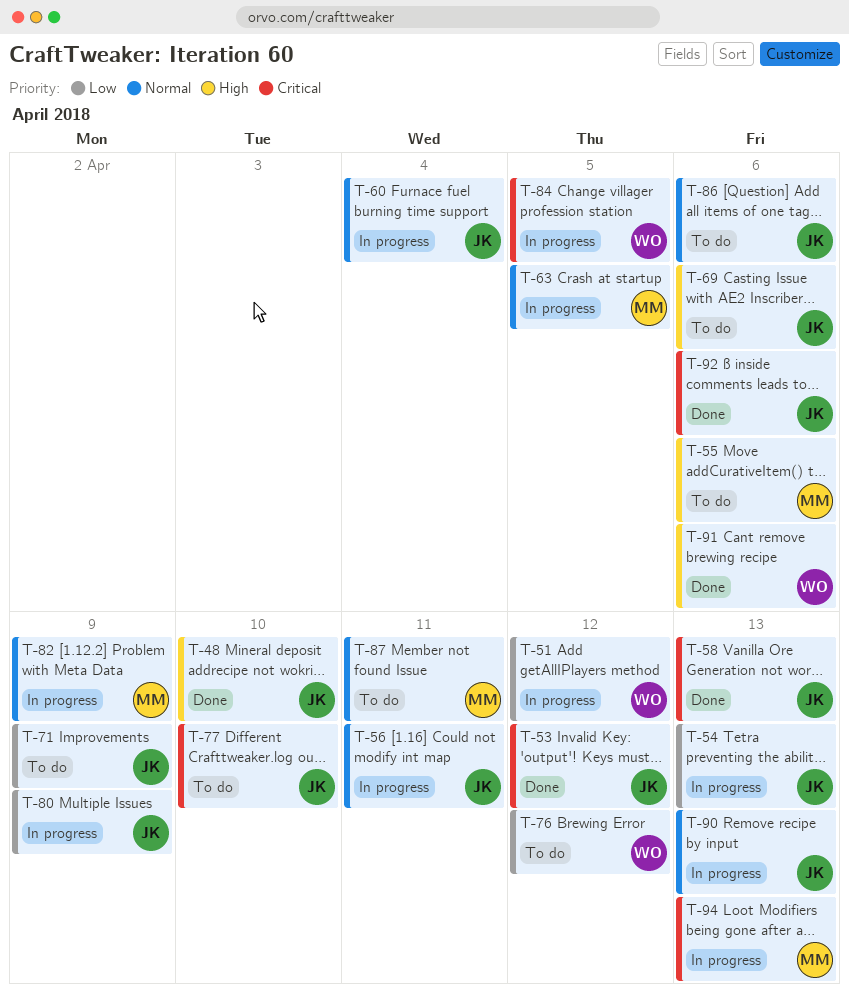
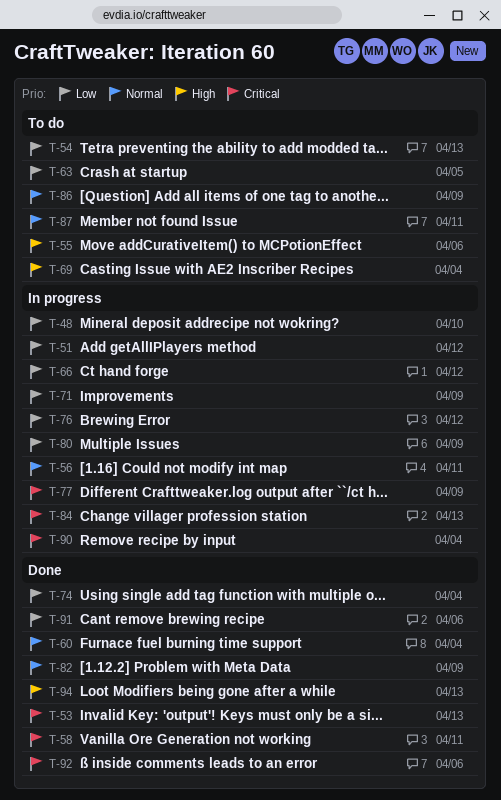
T-48, status: Done -> In progress
T-48, priority: High -> Low
T-53, due: Apr 12 -> Apr 13
T-54, status: In progress -> To do
T-58, due: Apr 13 -> Apr 11
T-60, status: In progress -> Done
T-63, status: In progress -> To do
T-63, priority: Normal -> Low
T-66: none -> present
T-69, due: Apr 6 -> Apr 4
T-71, status: To do -> In progress
T-74: none -> present
T-76, status: To do -> In progress
T-77, status: To do -> In progress
T-77, due: Apr 10 -> Apr 9
T-82, status: In progress -> Done
T-84, due: Apr 5 -> Apr 13
T-86, due: Apr 6 -> Apr 9
T-90, priority: Normal -> Critical
T-90, due: Apr 13 -> Apr 4
T-91, priority: High -> Low
T-94, status: In progress -> Done
T-94, priority: Critical -> High

